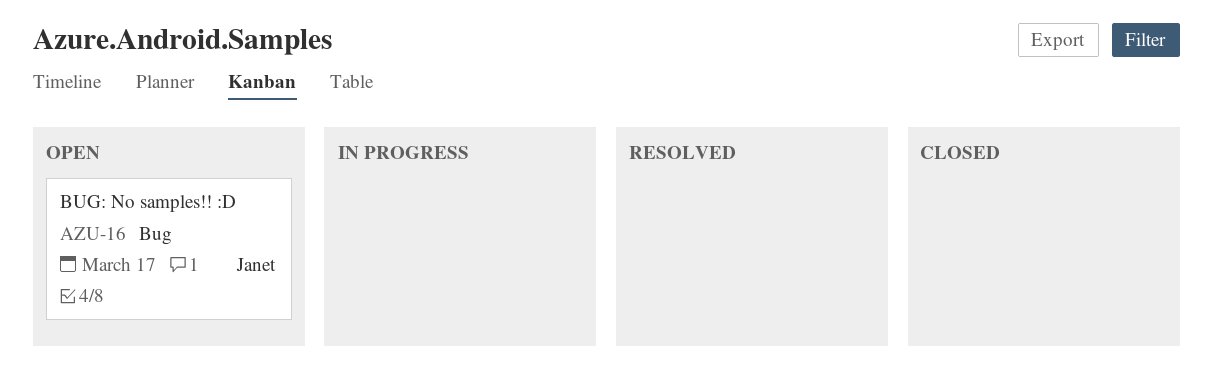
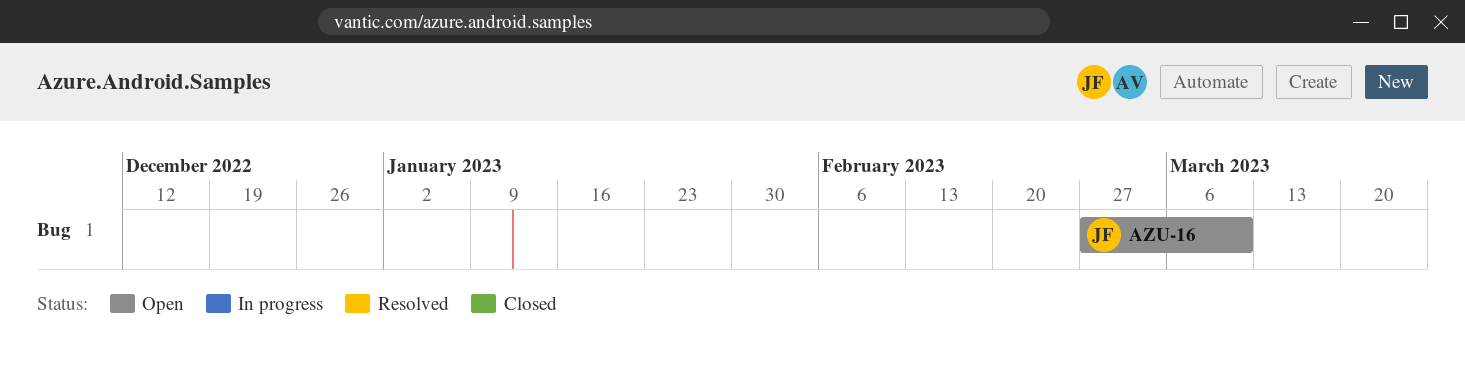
AZU-16, due: Mar 17 -> Mar 10

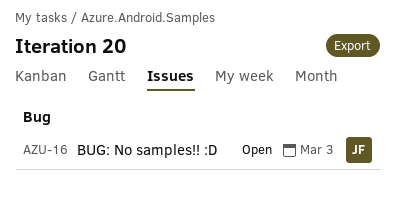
AZU-16, due: Mar 10 -> Mar 3

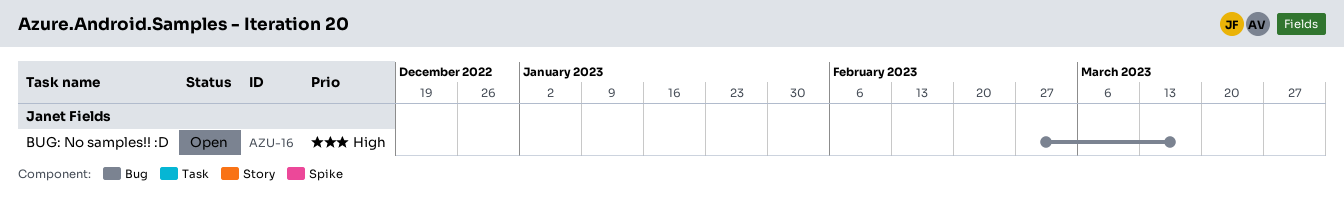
AZU-16, due: Mar 3 -> Mar 17

